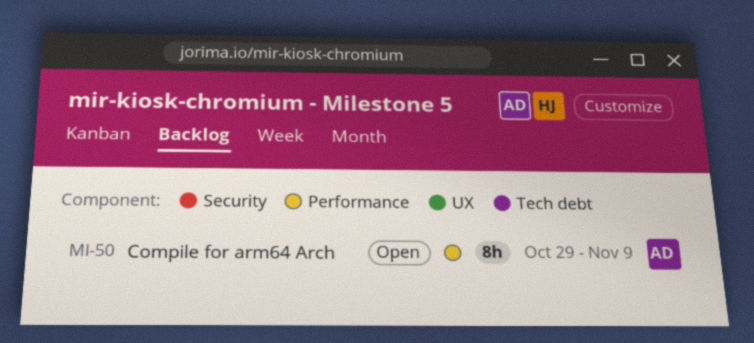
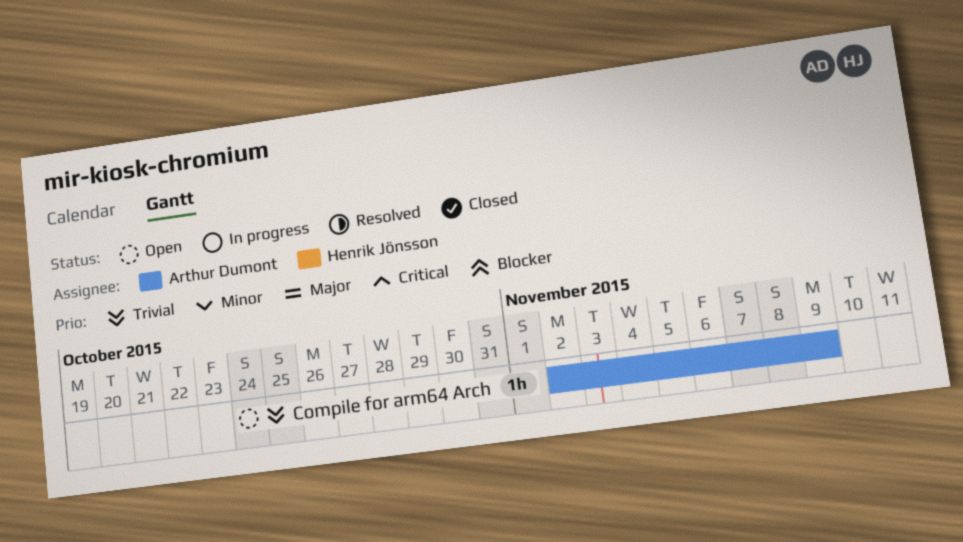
Compile for arm64 Arch, estimate: 8h -> 1h
Compile for arm64 Arch, start: Oct 29 -> Nov 2

